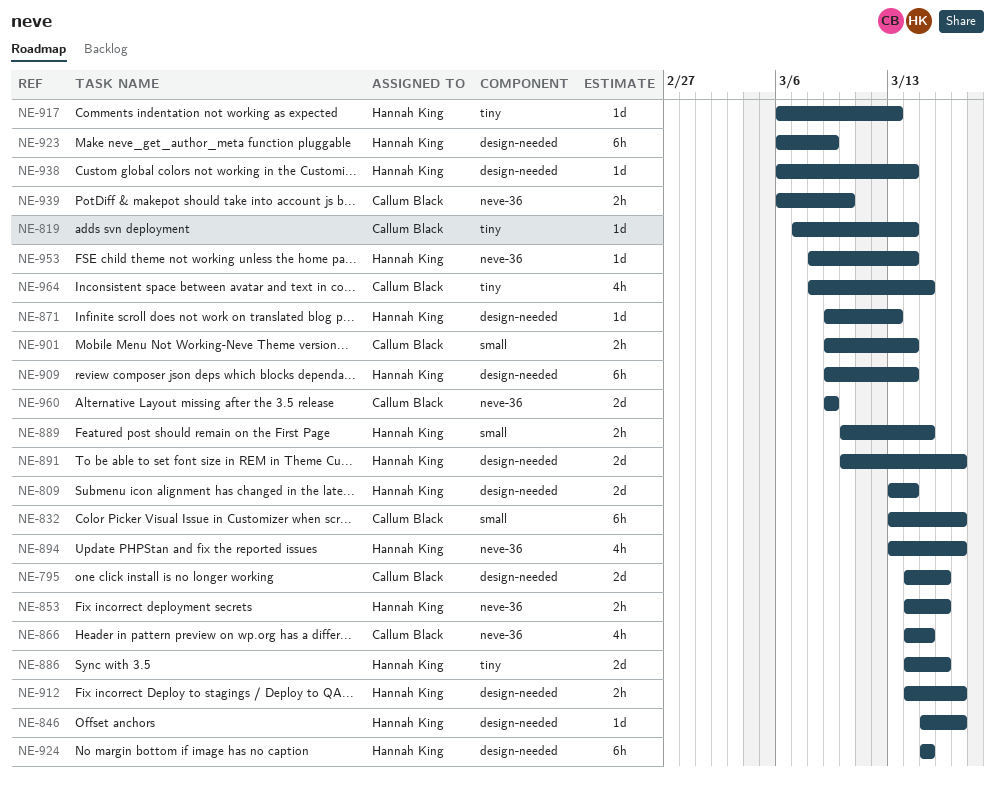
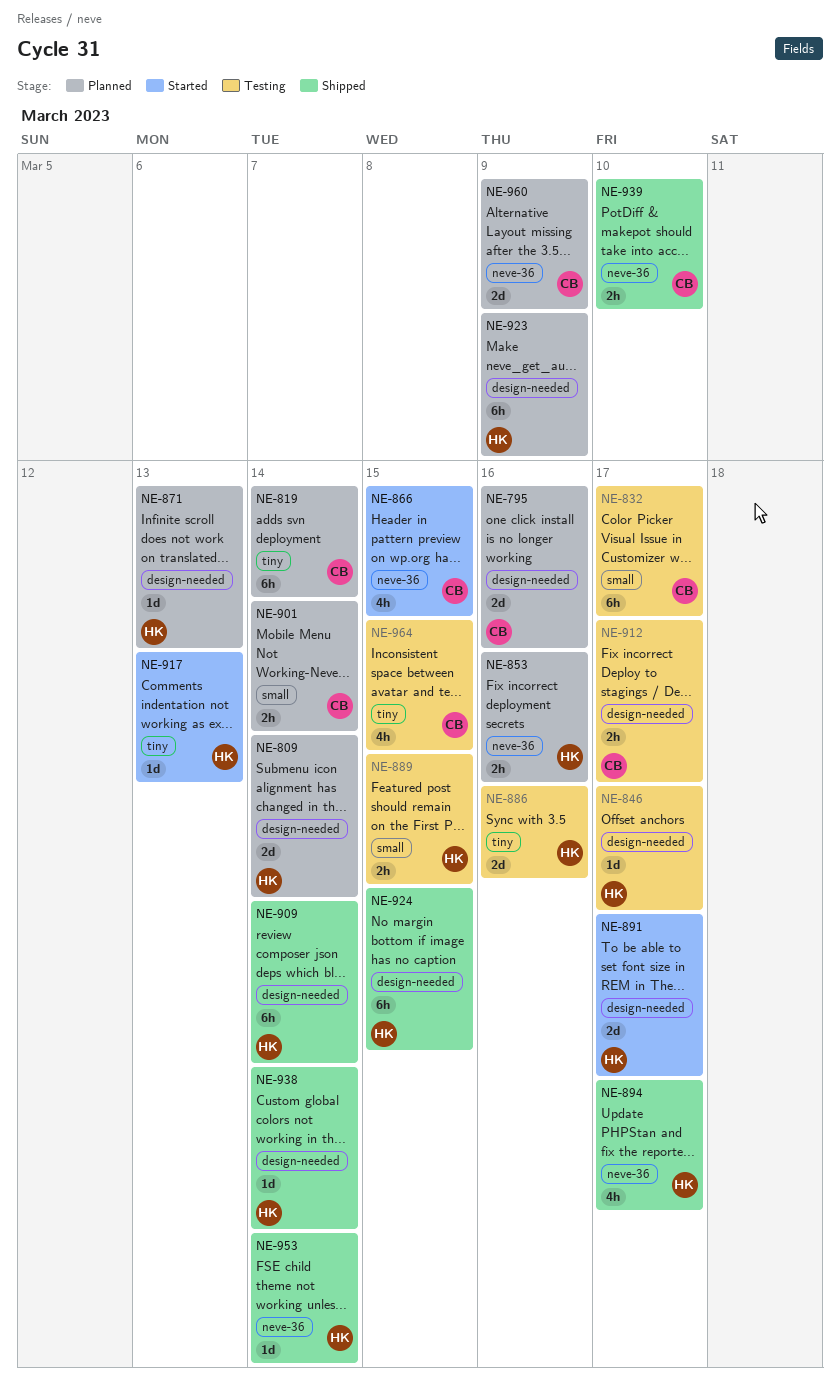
NE-819, estimate: 1d -> 6h
NE-912, owner: Hannah King -> Callum Black

